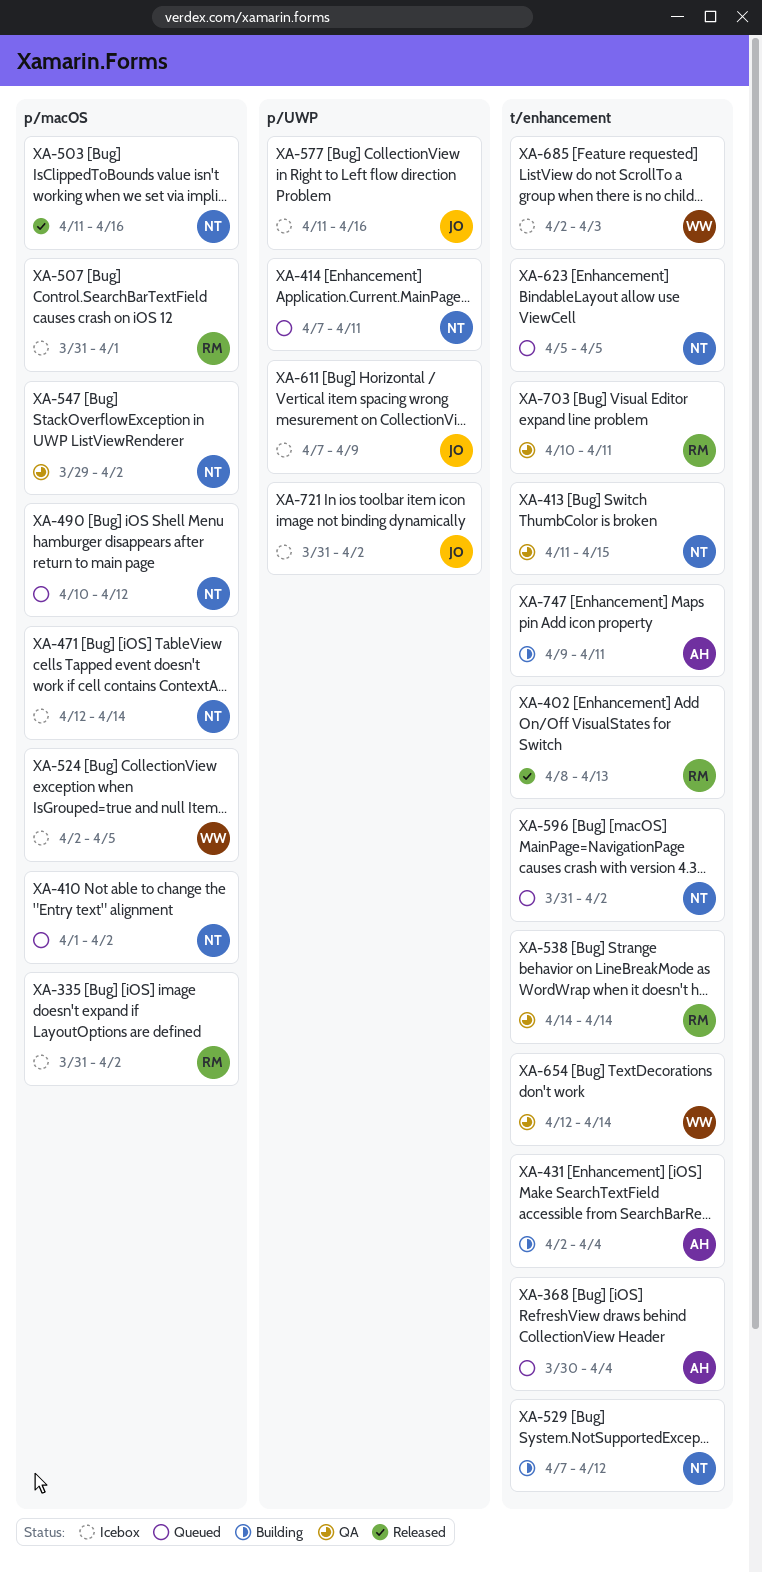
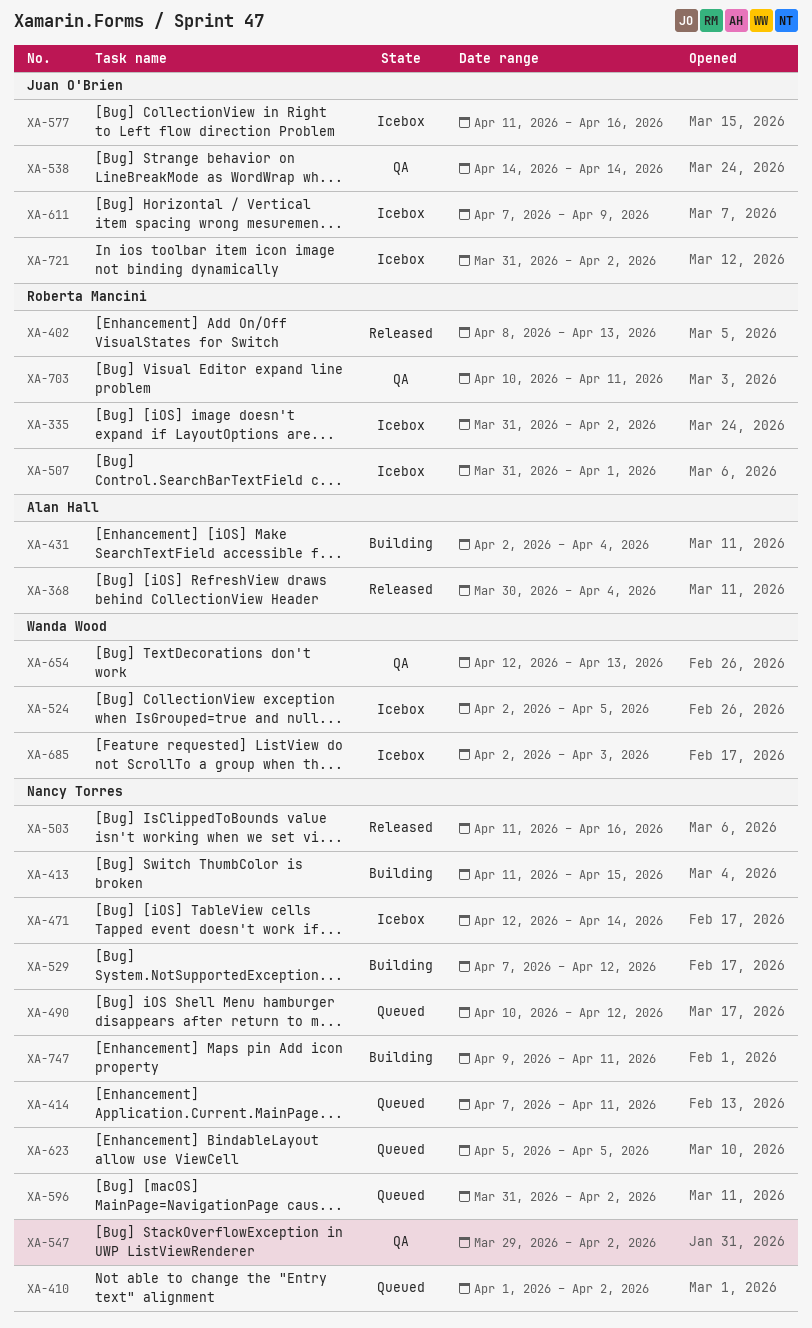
XA-368, status: Queued -> Released
XA-413, status: QA -> Building
XA-538, owner: Roberta Mancini -> Juan O'Brien
XA-654, due: Apr 14 -> Apr 13
XA-747, owner: Alan Hall -> Nancy Torres

